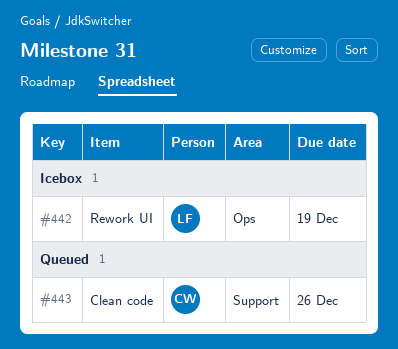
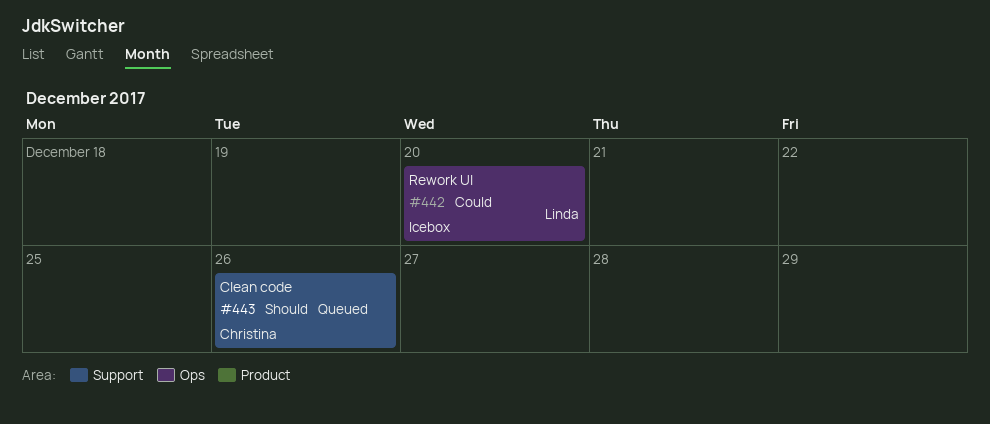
#442, due: Dec 19 -> Dec 20

